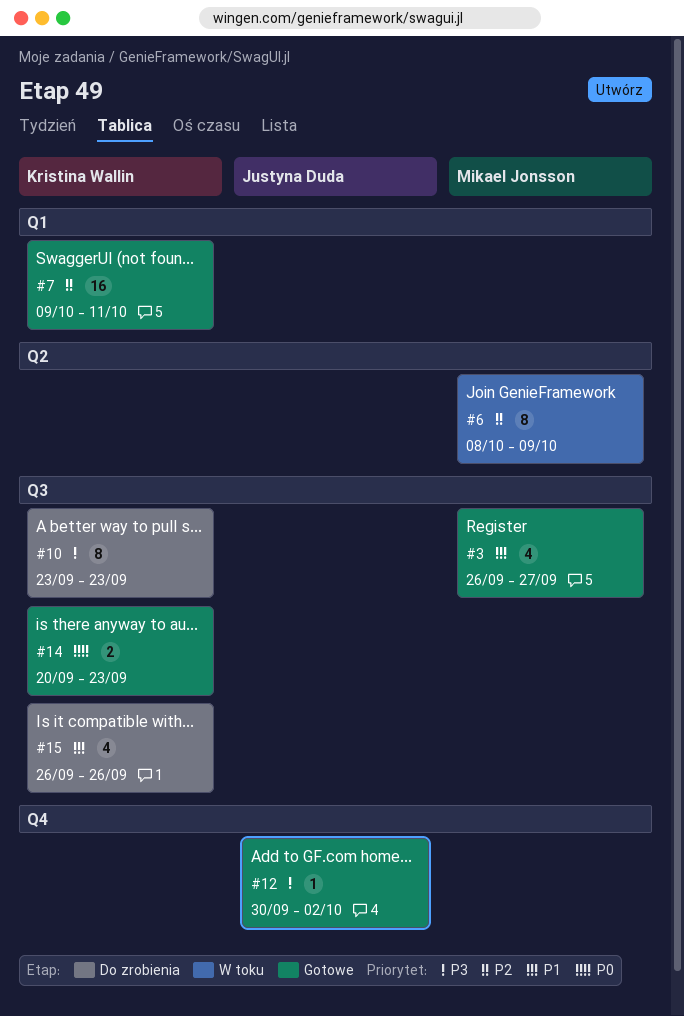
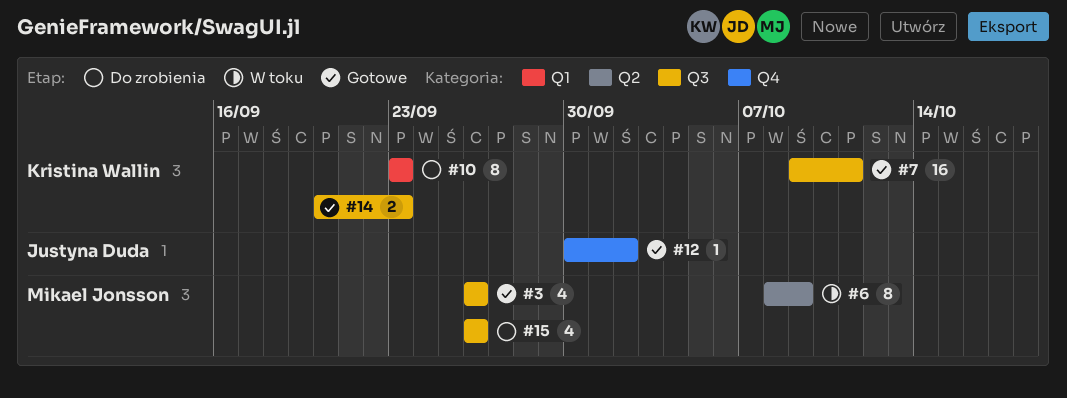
#3, due: Sep 27 -> Sep 26
#7, label: Q1 -> Q3
#10, label: Q3 -> Q1
#15, owner: Kristina Wallin -> Mikael Jonsson

